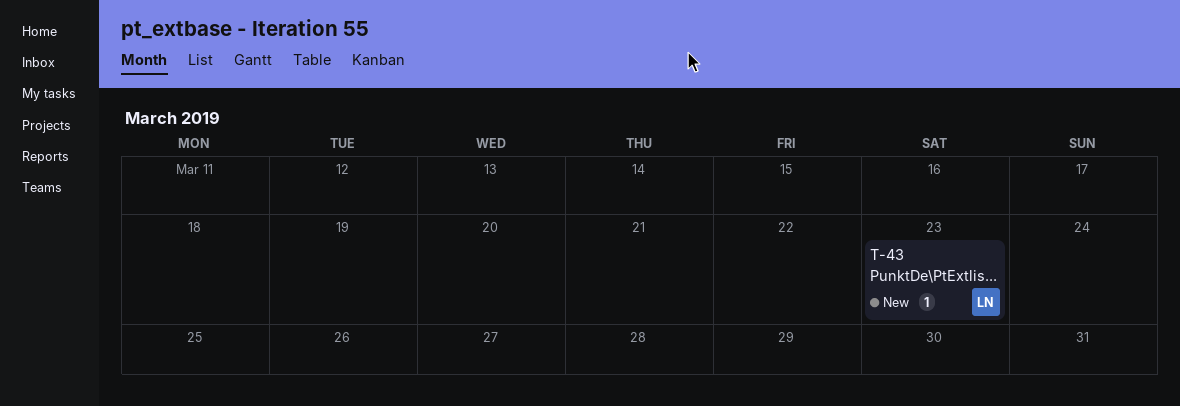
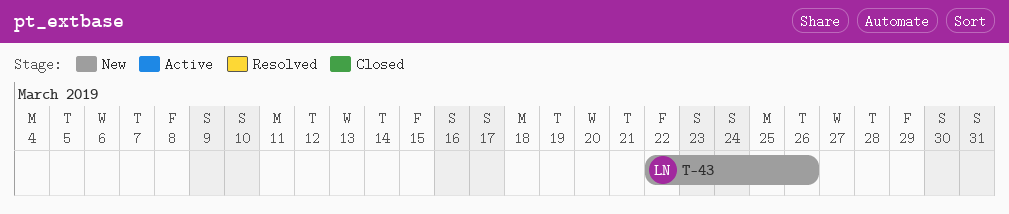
T-43, due: Mar 23 -> Mar 26

